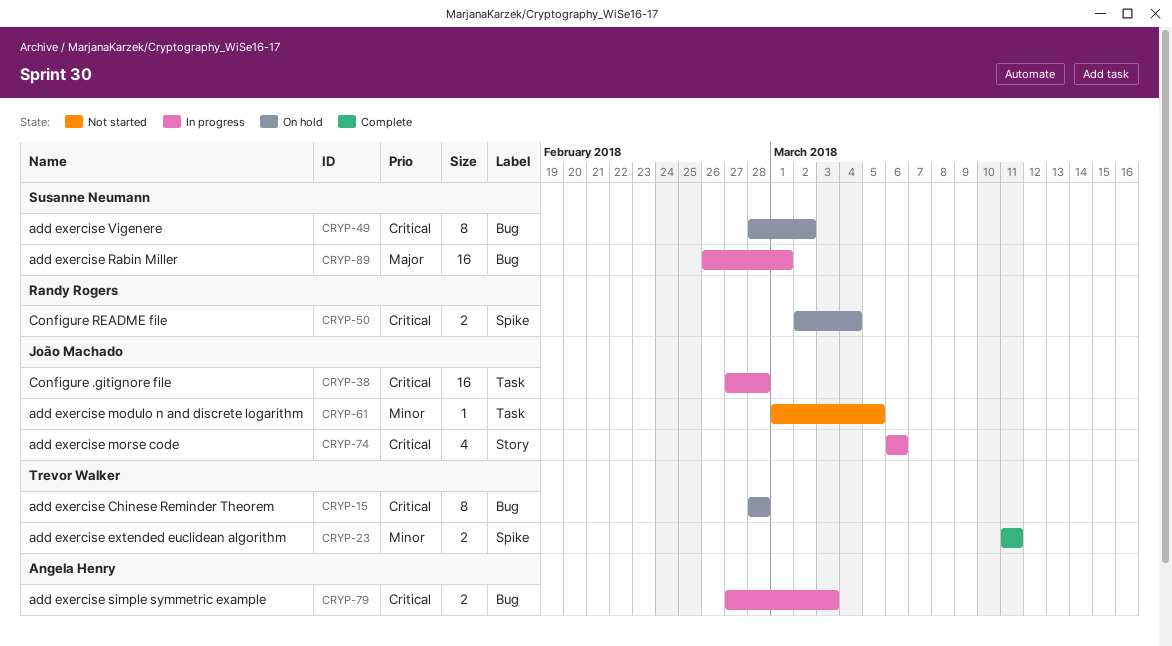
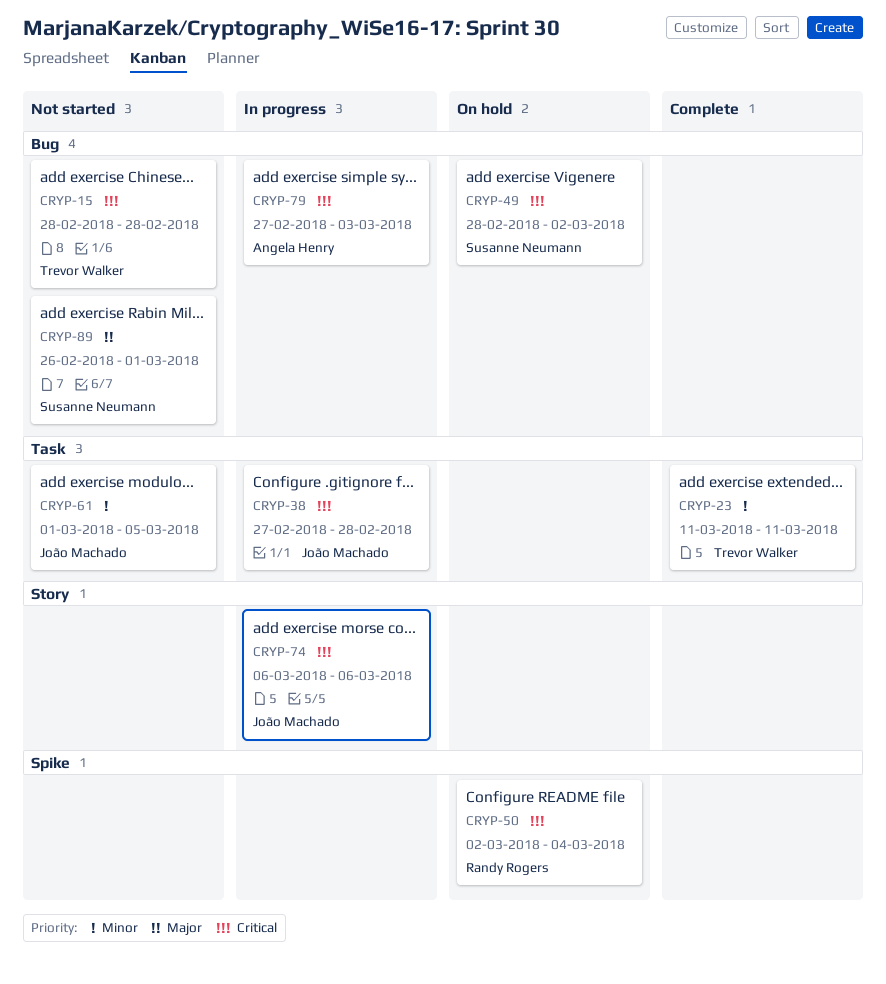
CRYP-15, status: On hold -> Not started
CRYP-23, label: Spike -> Task
CRYP-89, status: In progress -> Not started

